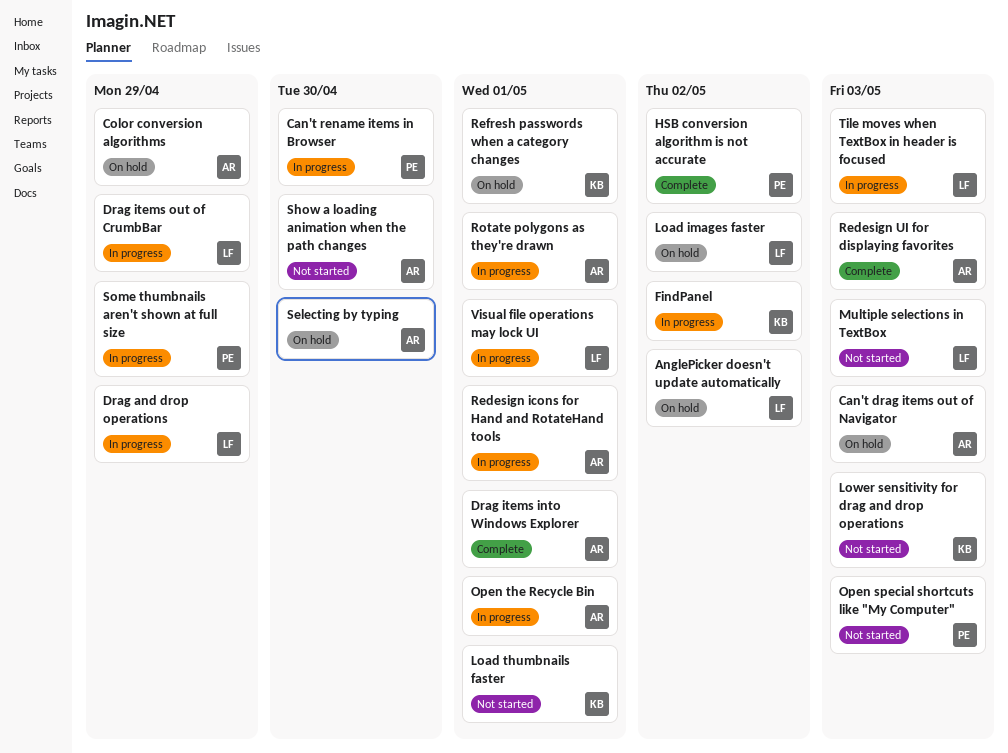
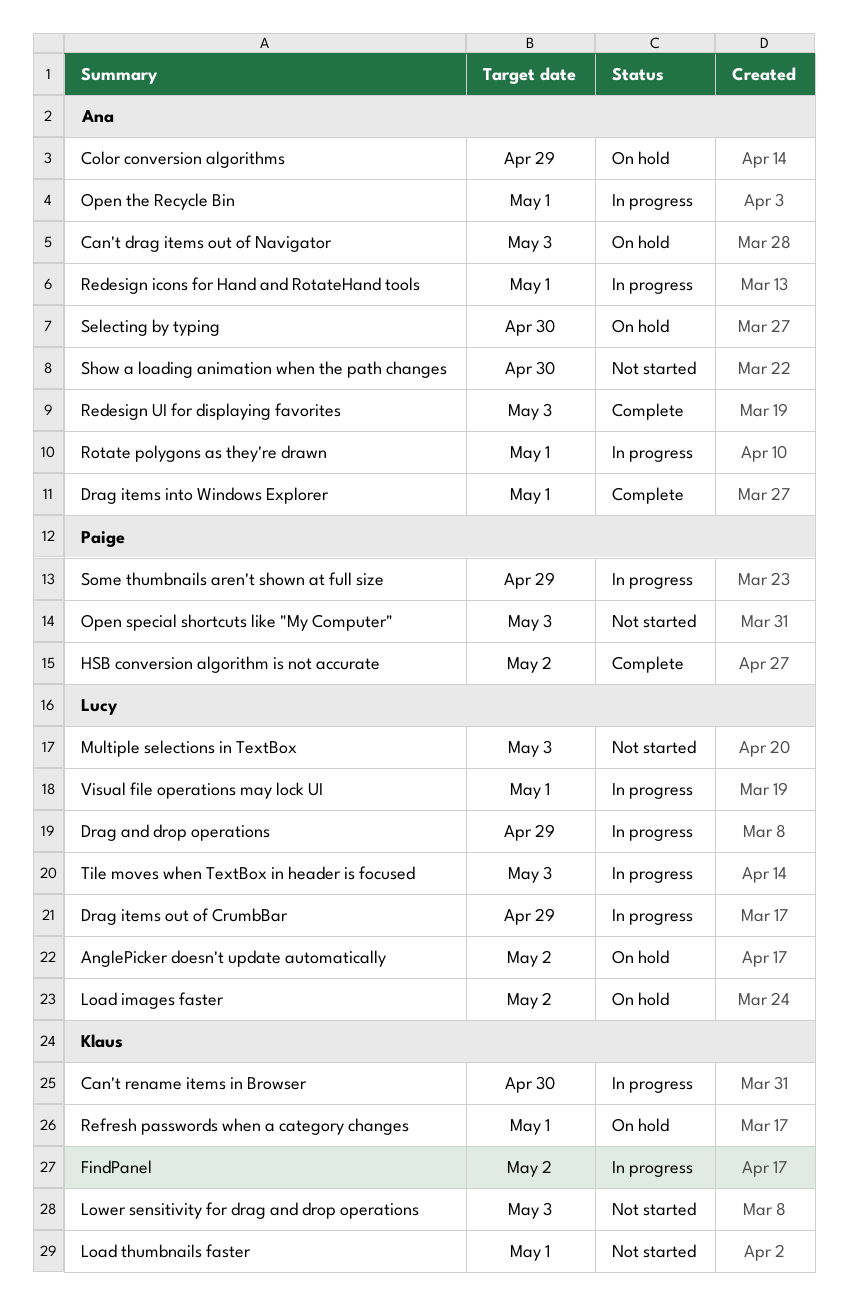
Can't rename items in Browser, owner: Paige -> Klaus

